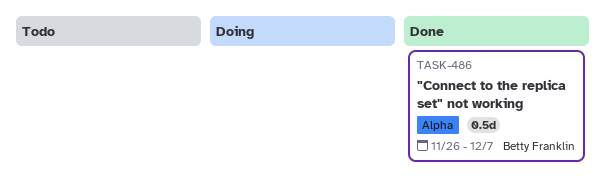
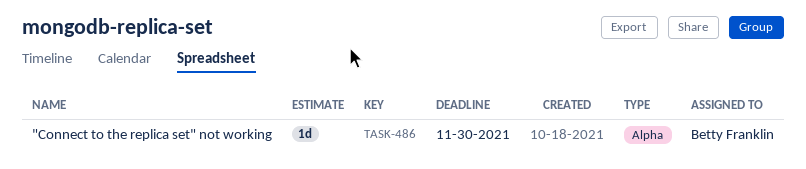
TASK-486, estimate: 0.5d -> 1d
TASK-486, due: Dec 7 -> Nov 30

